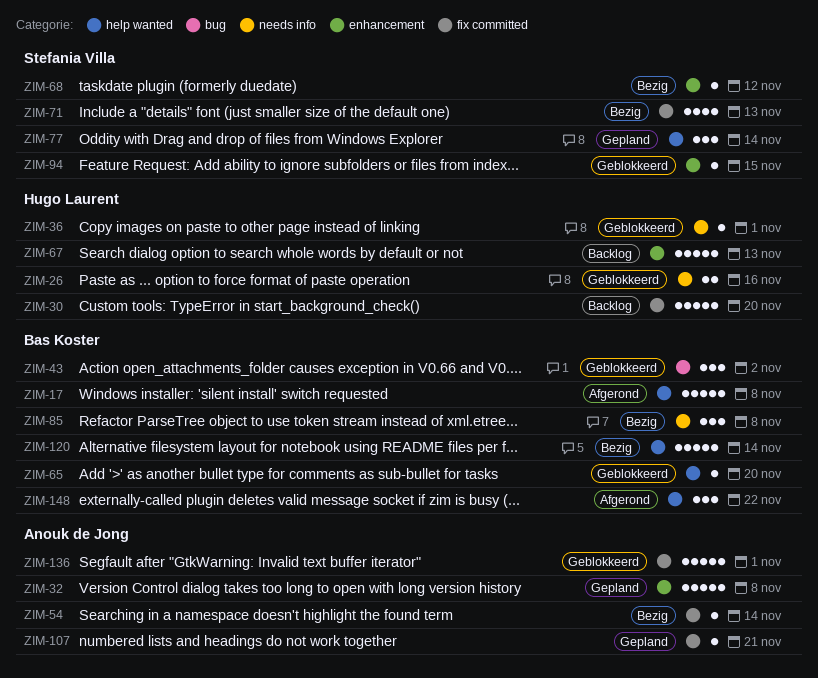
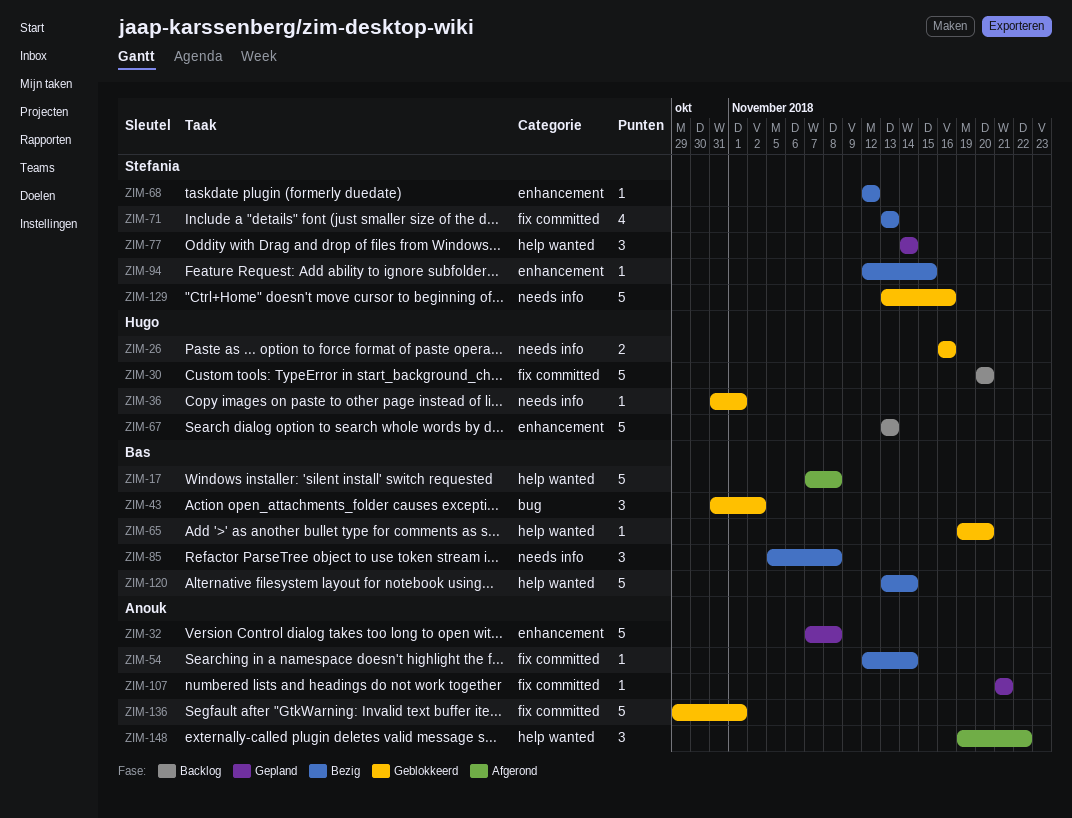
ZIM-94, status: Geblokkeerd -> Bezig
ZIM-129: none -> present
ZIM-148, owner: Bas Koster -> Anouk de Jong

